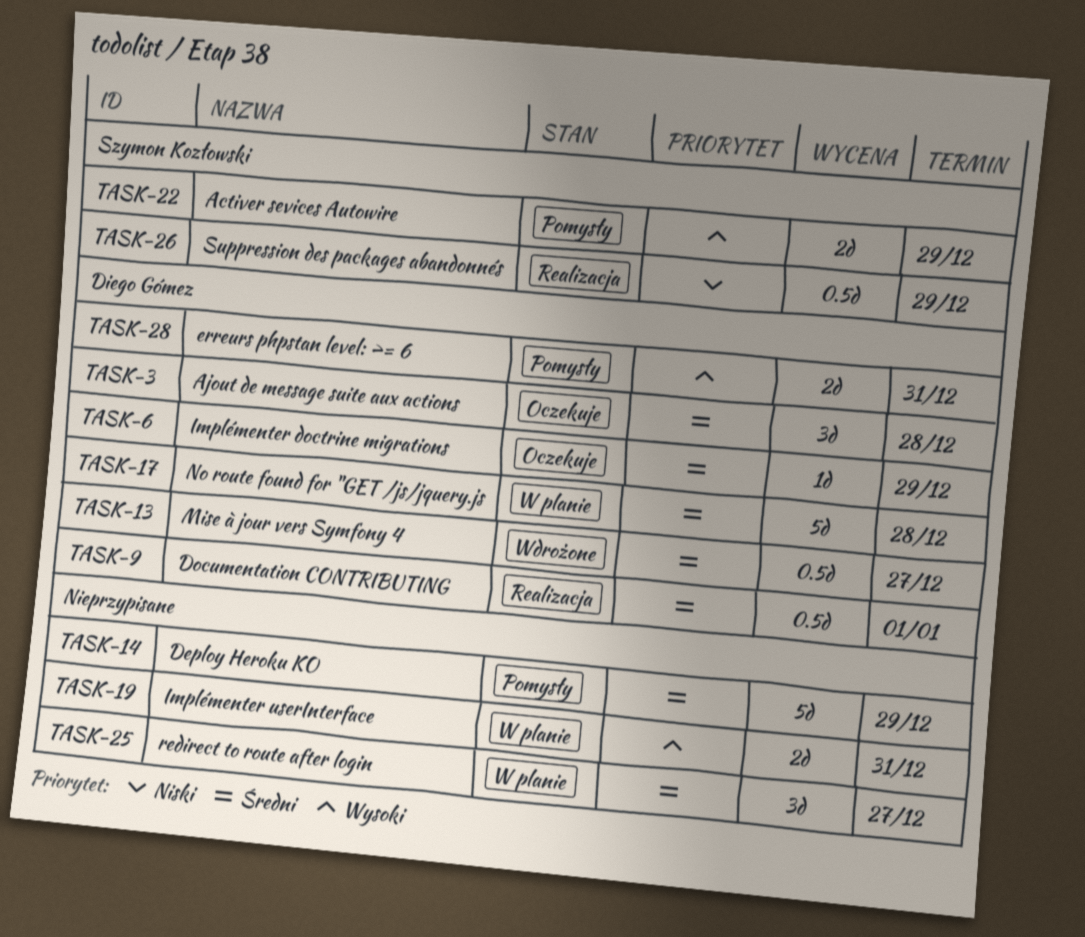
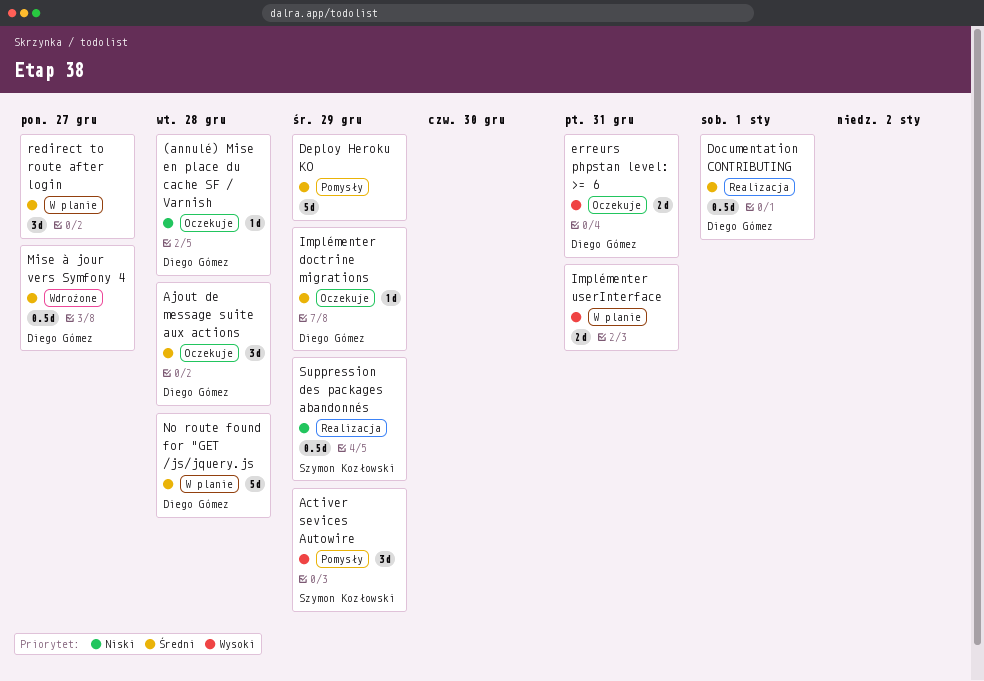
(annulé) Mise en place du cache SF / Varnish: none -> present
Activer sevices Autowire, estimate: 2d -> 3d
erreurs phpstan level: >= 6, status: Pomysły -> Oczekuje

